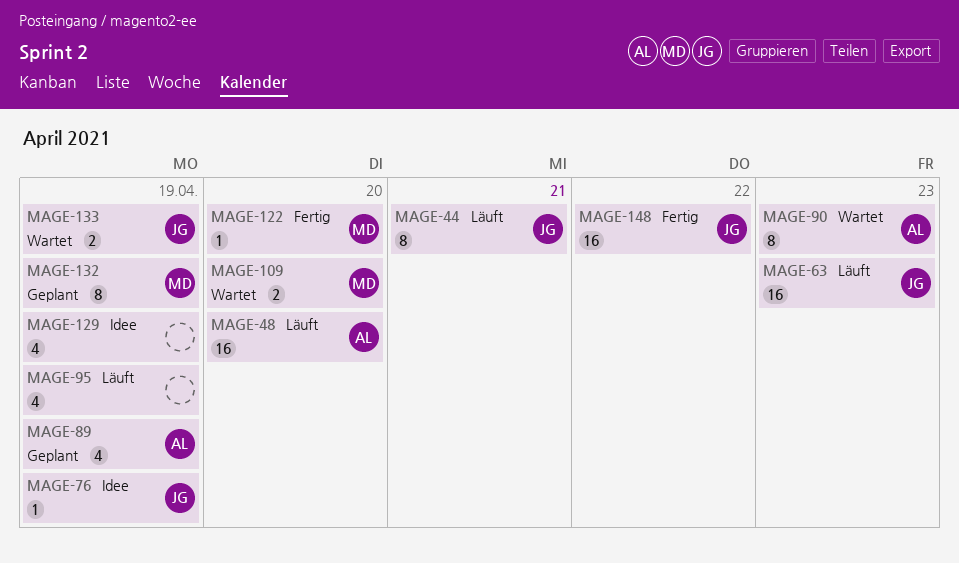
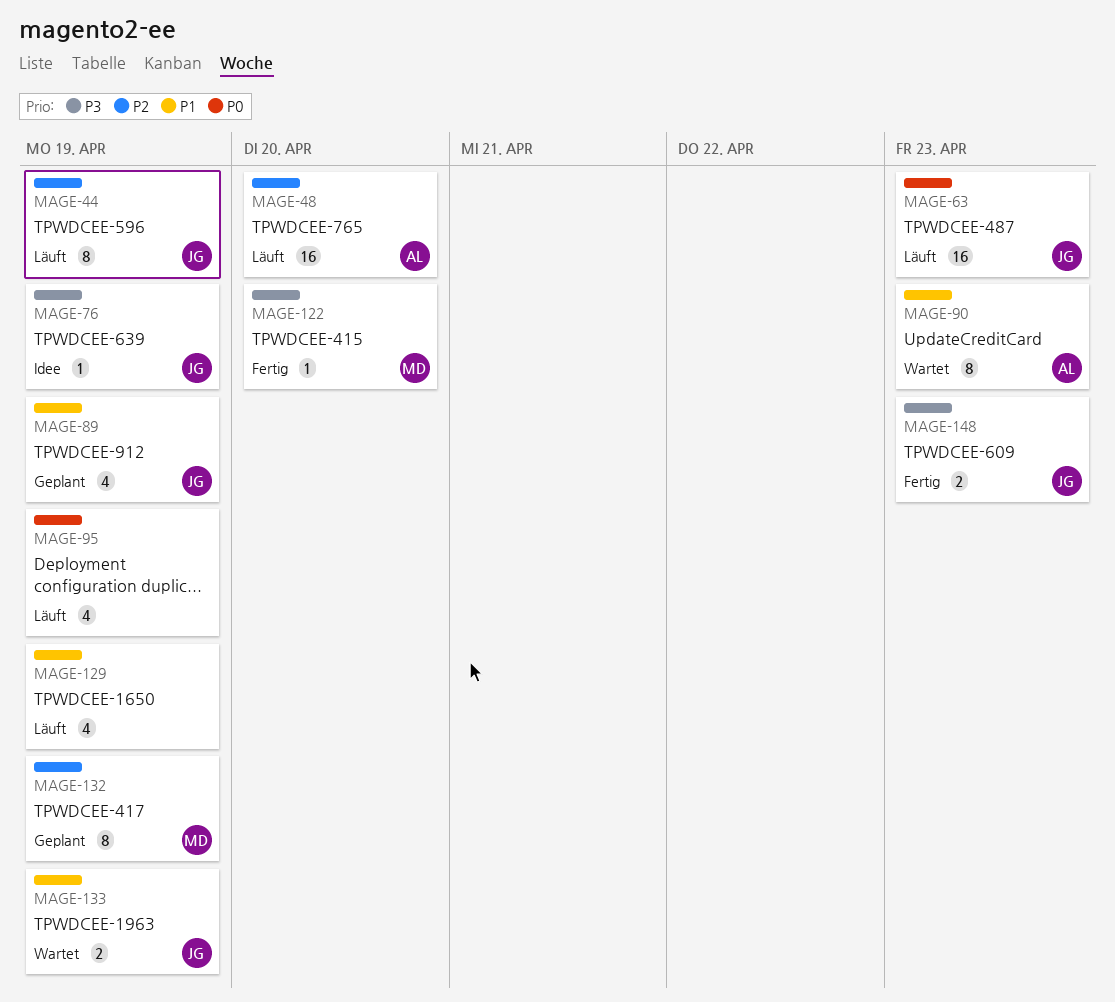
MAGE-44, due: Apr 21 -> Apr 19
MAGE-89, owner: AL -> JG
MAGE-109: present -> none
MAGE-129, status: Idee -> Läuft
MAGE-148, estimate: 16 -> 2
MAGE-148, due: Apr 22 -> Apr 23

